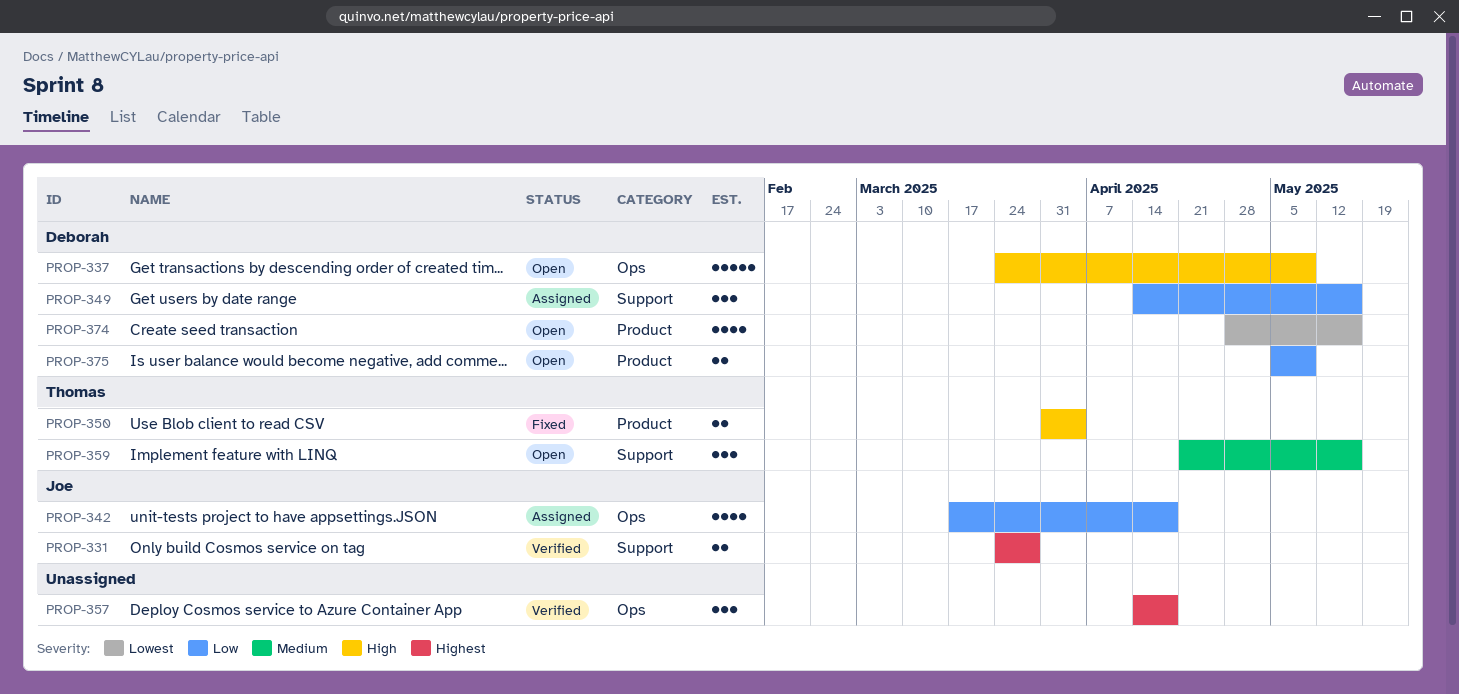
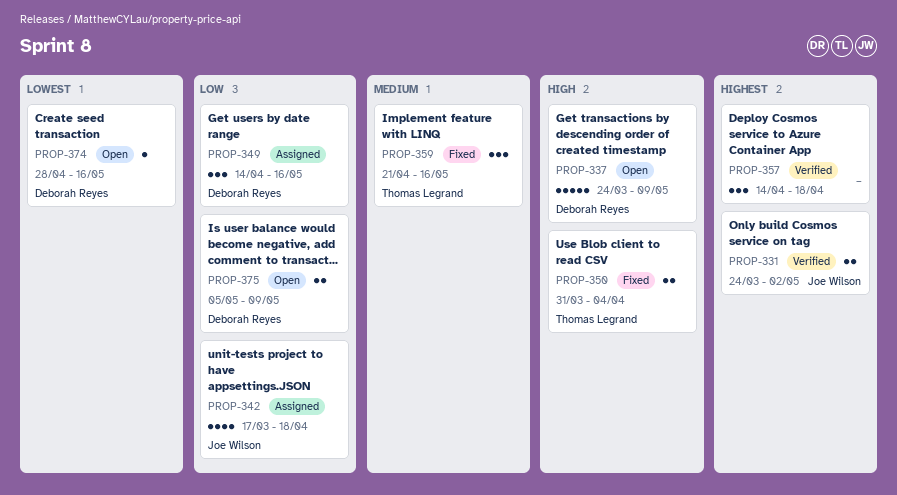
PROP-331, due: Mar 28 -> May 2
PROP-359, status: Open -> Fixed
PROP-374, estimate: 4 -> 1

